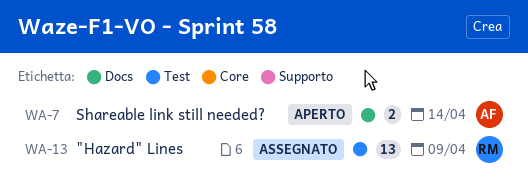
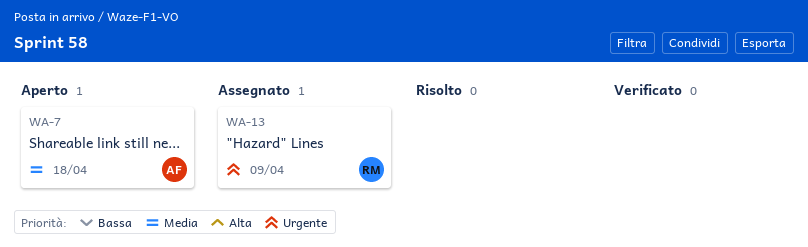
WA-7, due: Apr 14 -> Apr 18

